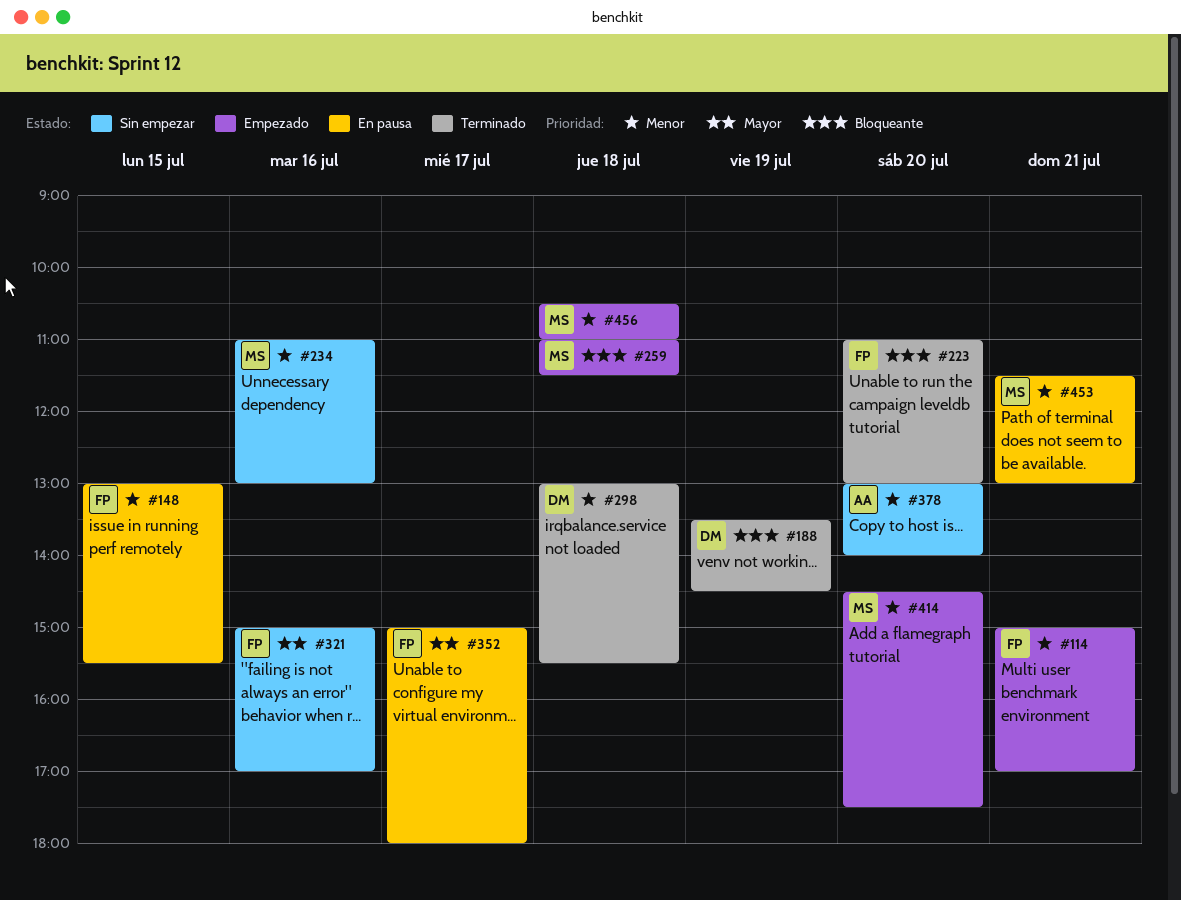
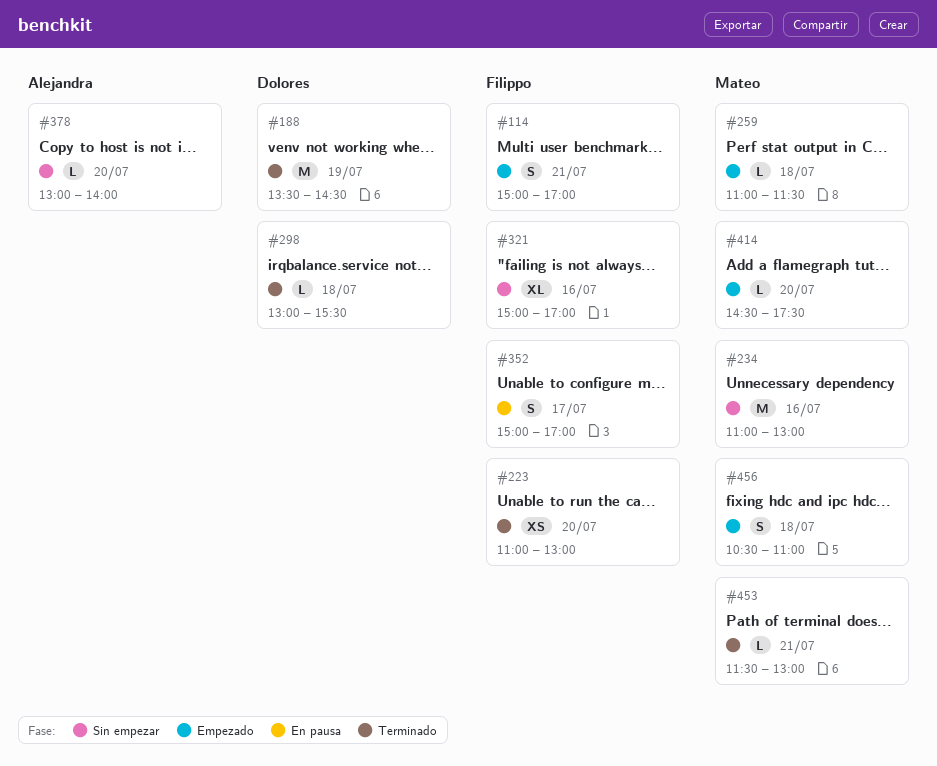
#148: present -> none
#352, ends: 18:00 -> 17:00
#453, status: En pausa -> Terminado

